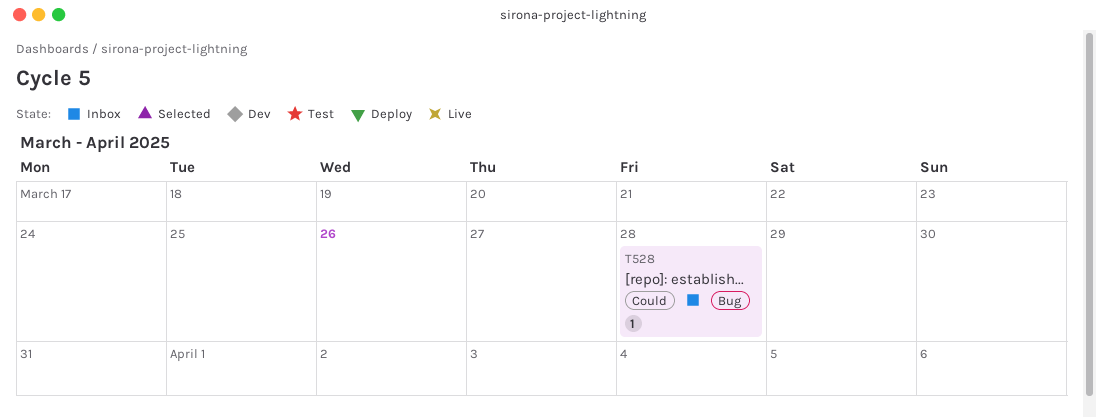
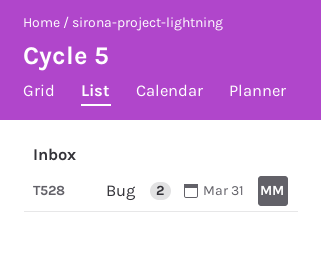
T528, estimate: 1 -> 2
T528, due: Mar 28 -> Mar 31

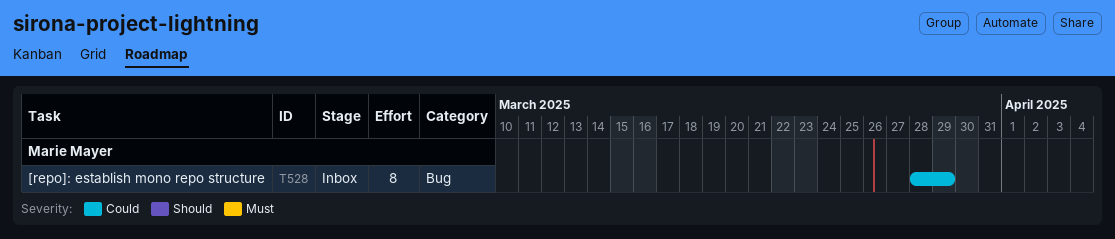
T528, estimate: 2 -> 8
T528, due: Mar 31 -> Mar 29

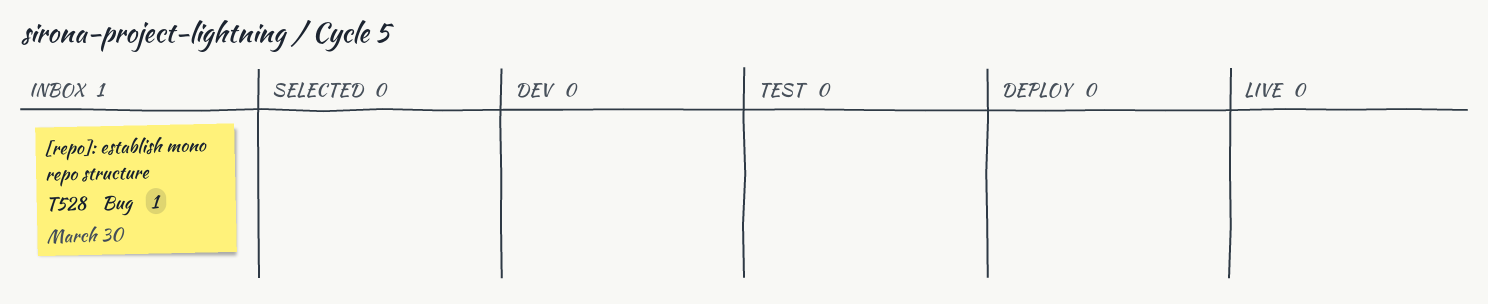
T528, estimate: 8 -> 1
T528, due: Mar 29 -> Mar 30

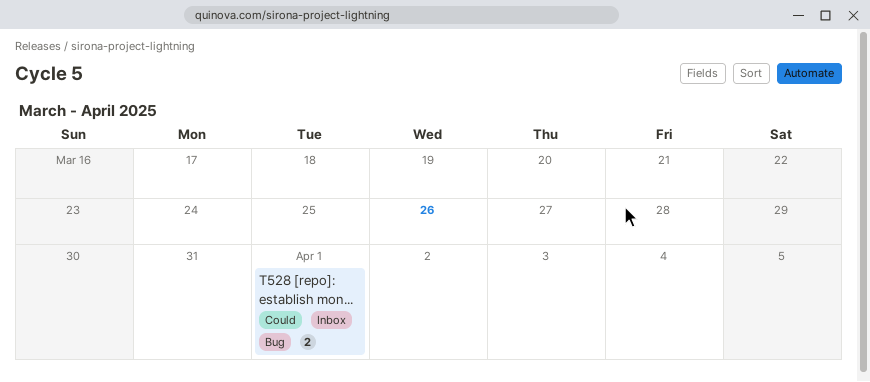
T528, estimate: 1 -> 2
T528, due: Mar 30 -> Apr 1

